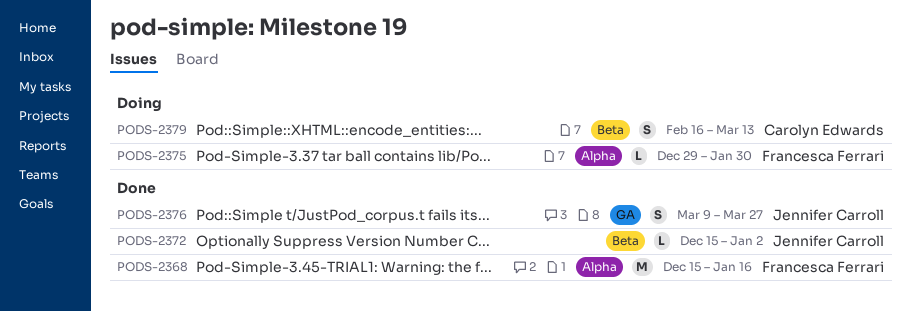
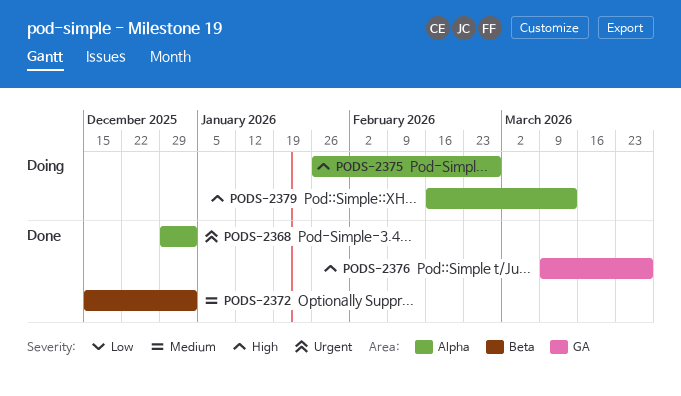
PODS-2368, start: Dec 15 -> Dec 29
PODS-2368, due: Jan 16 -> Jan 2
PODS-2375, start: Dec 29 -> Jan 26
PODS-2375, due: Jan 30 -> Feb 27
PODS-2379, label: Beta -> Alpha

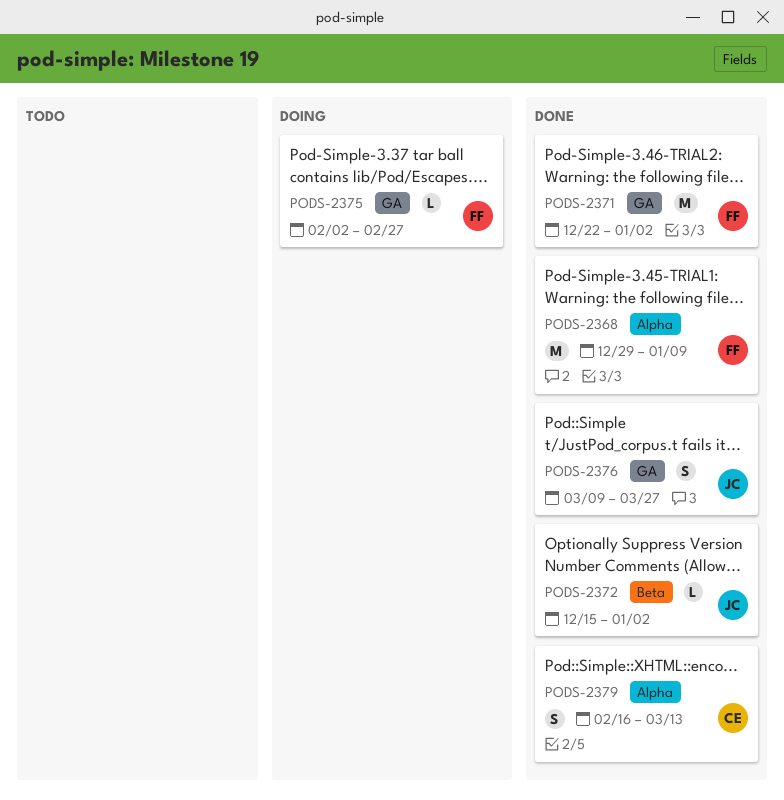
PODS-2368, due: Jan 2 -> Jan 9
PODS-2371: none -> present
PODS-2375, label: Alpha -> GA
PODS-2375, start: Jan 26 -> Feb 2
PODS-2379, status: Doing -> Done

